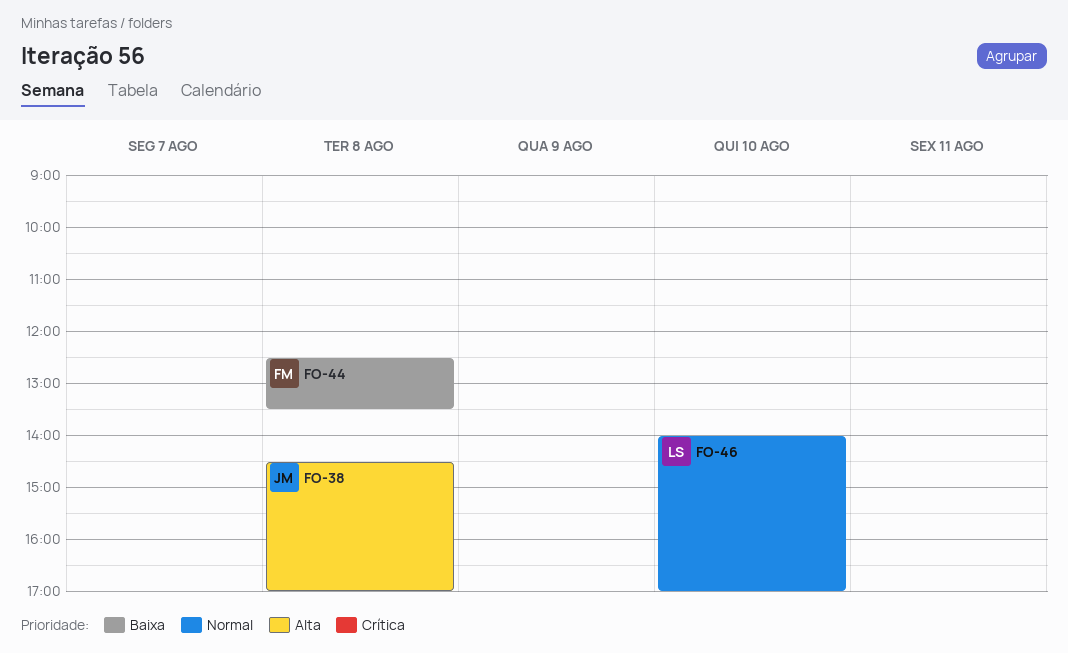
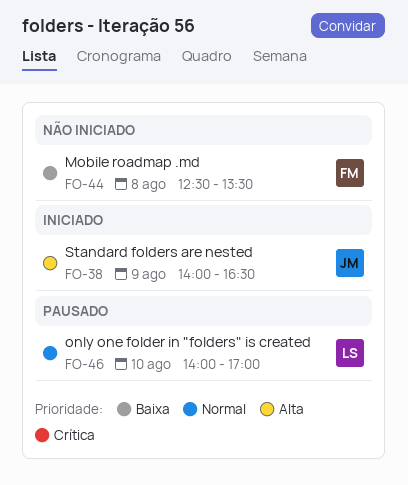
FO-38, day: Aug 8 -> Aug 9
FO-38, begins: 14:30 -> 14:00
FO-38, ends: 17:00 -> 16:30

